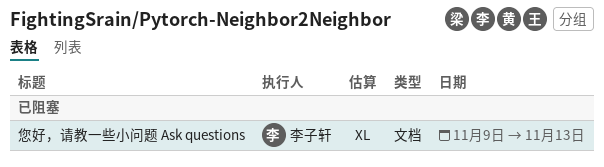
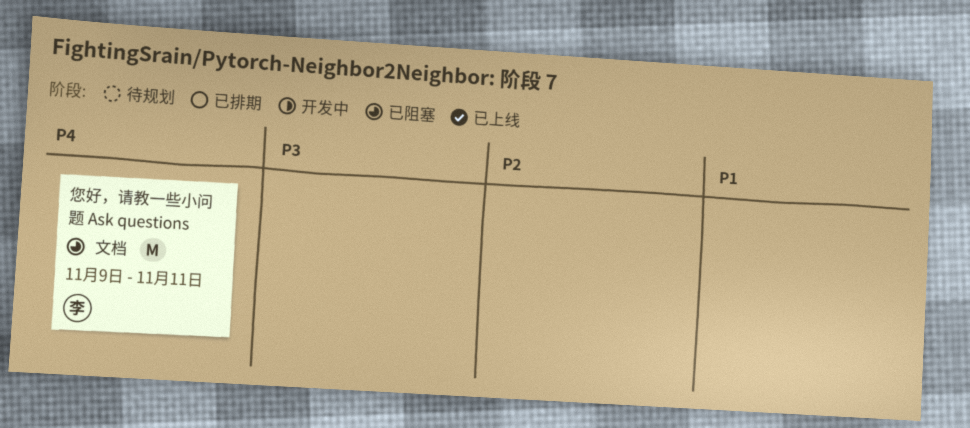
您好，请教一些小问题 Ask questions, estimate: XL -> M
您好，请教一些小问题 Ask questions, due: Nov 13 -> Nov 11

